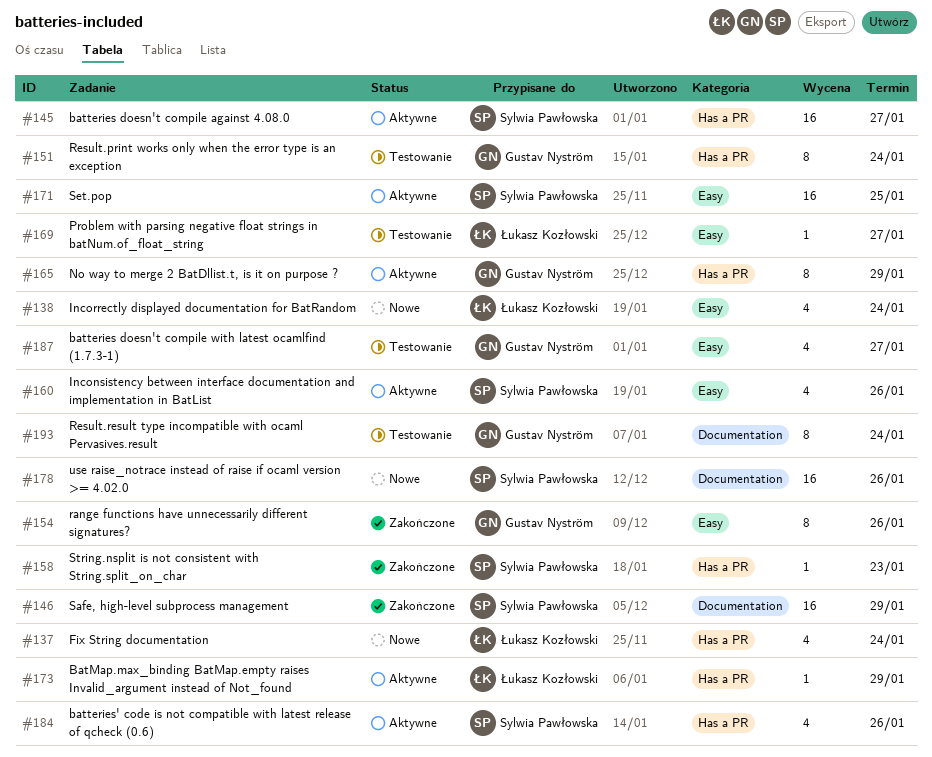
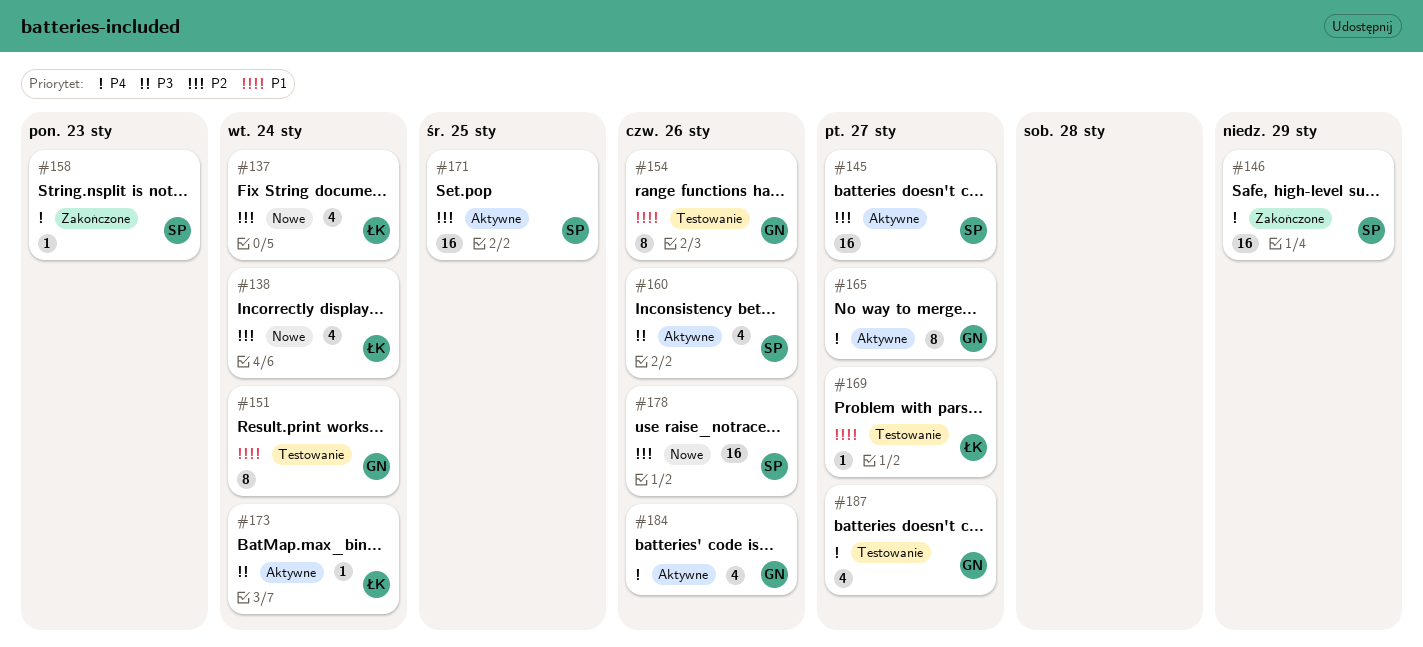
#154, status: Zakończone -> Testowanie
#165, due: Jan 29 -> Jan 27
#173, due: Jan 29 -> Jan 24
#184, owner: Sylwia Pawłowska -> Gustav Nyström
#193: present -> none

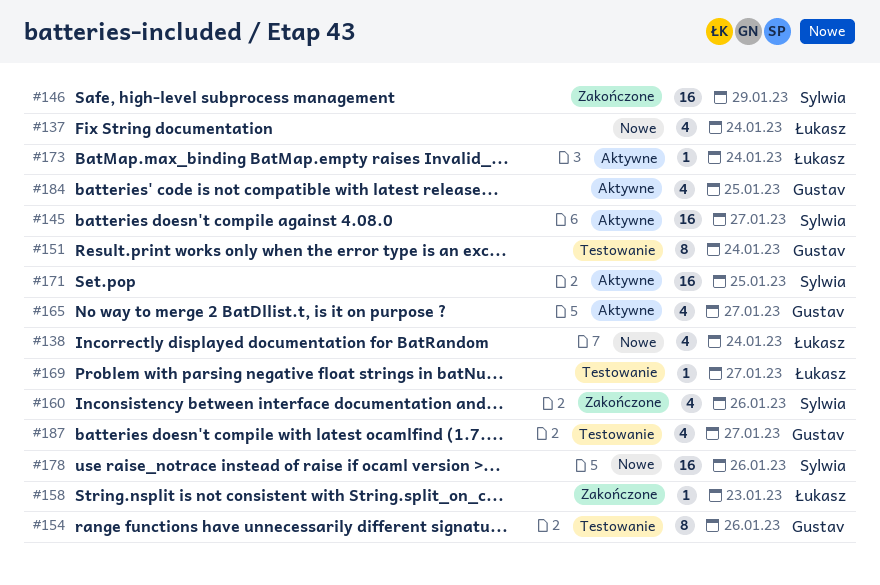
#158, owner: Sylwia -> Łukasz
#160, status: Aktywne -> Zakończone
#165, estimate: 8 -> 4
#184, due: Jan 26 -> Jan 25

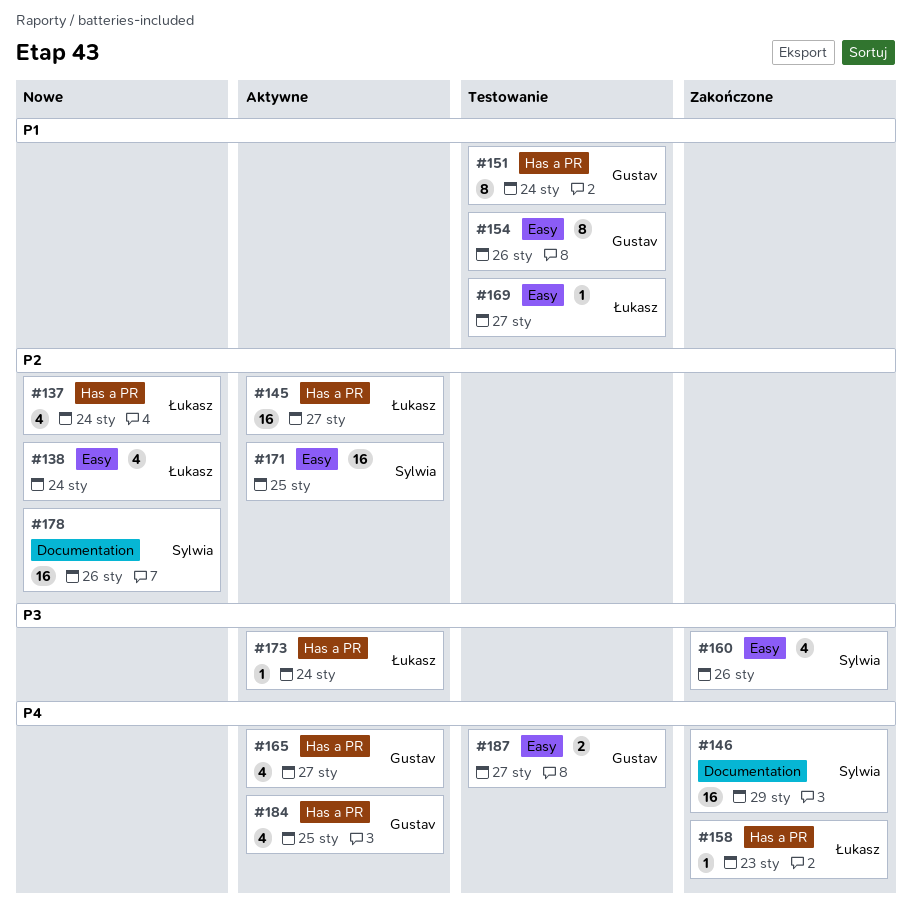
#145, owner: Sylwia -> Łukasz
#187, estimate: 4 -> 2

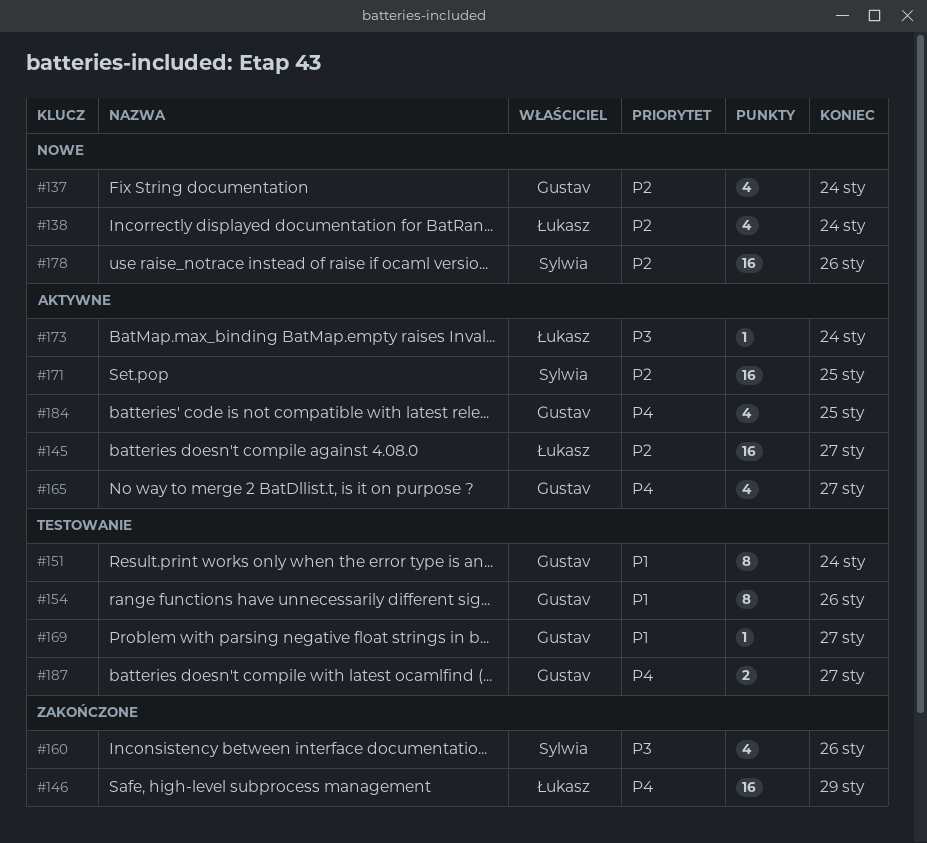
#137, owner: Łukasz -> Gustav
#146, owner: Sylwia -> Łukasz
#158: present -> none
#169, owner: Łukasz -> Gustav

